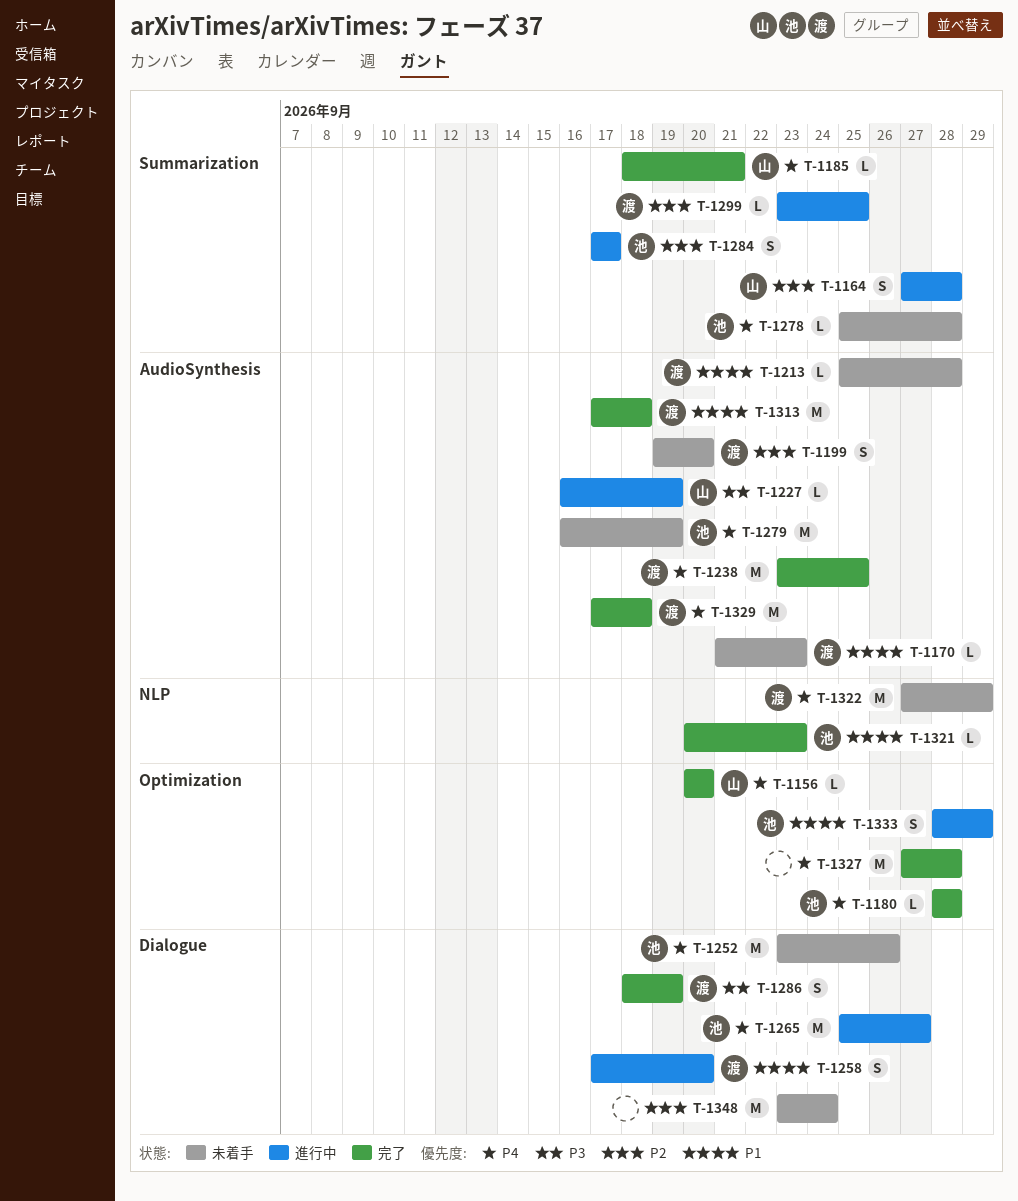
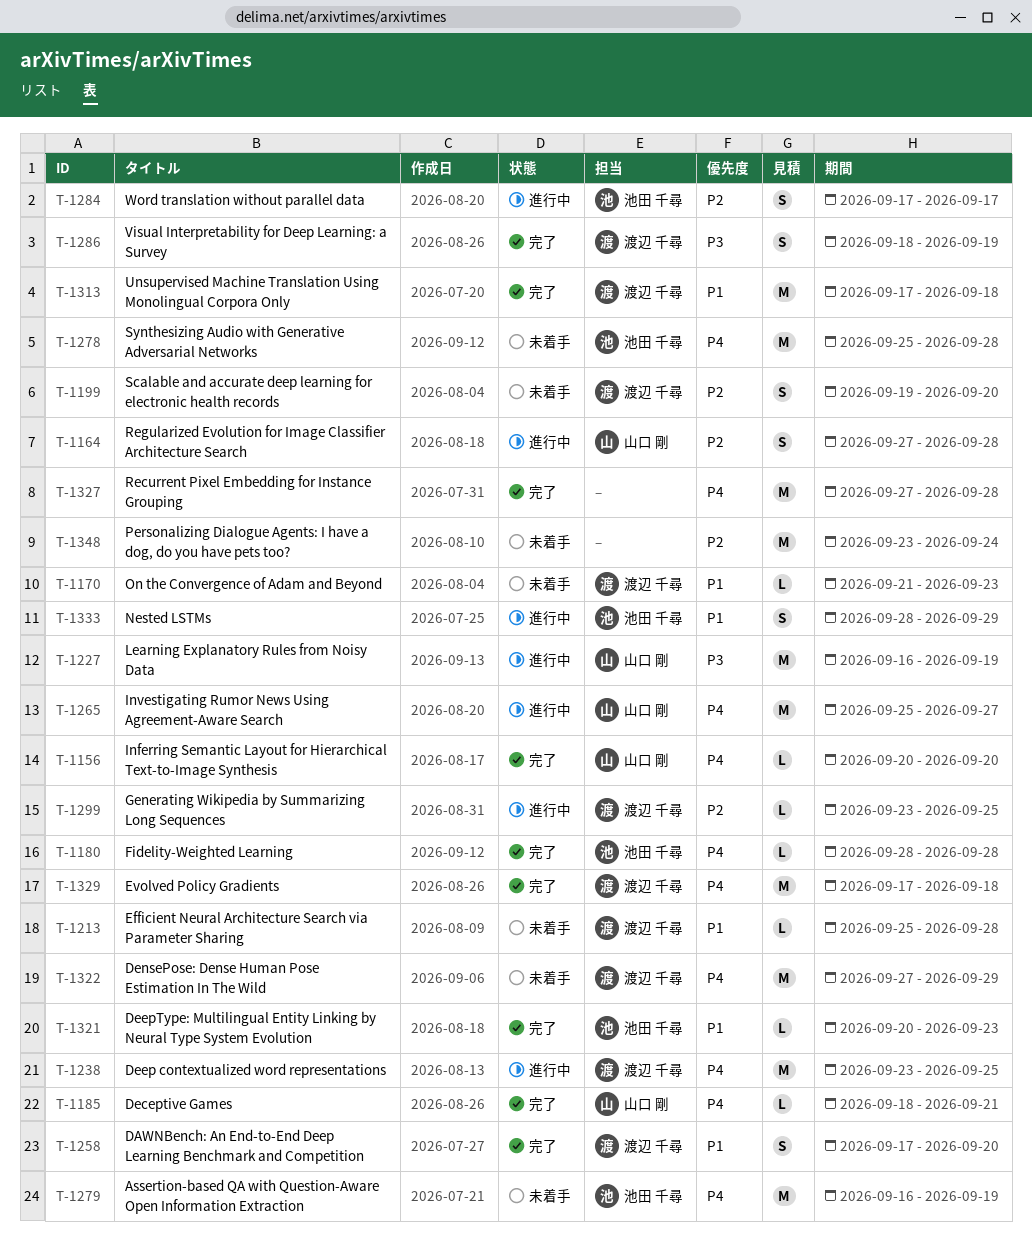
T-1227, estimate: L -> M
T-1238, status: 完了 -> 進行中
T-1252: present -> none
T-1258, status: 進行中 -> 完了
T-1265, owner: 池田 千尋 -> 山口 剛
T-1278, estimate: L -> M

